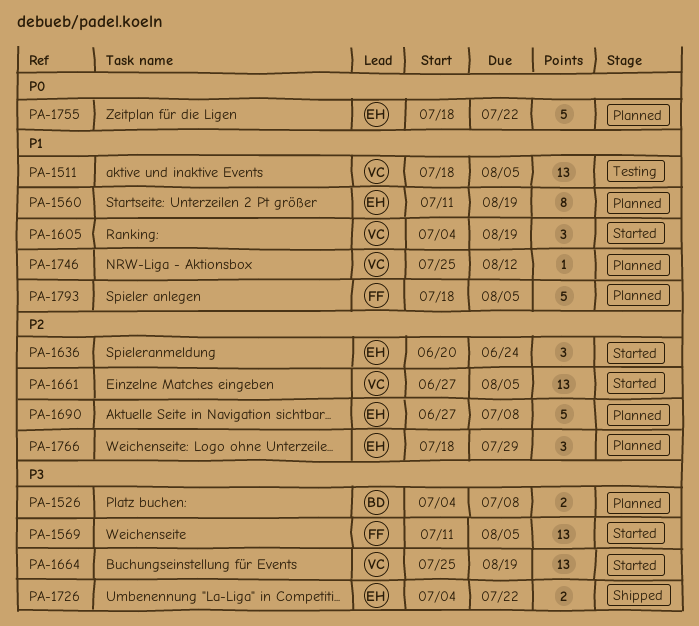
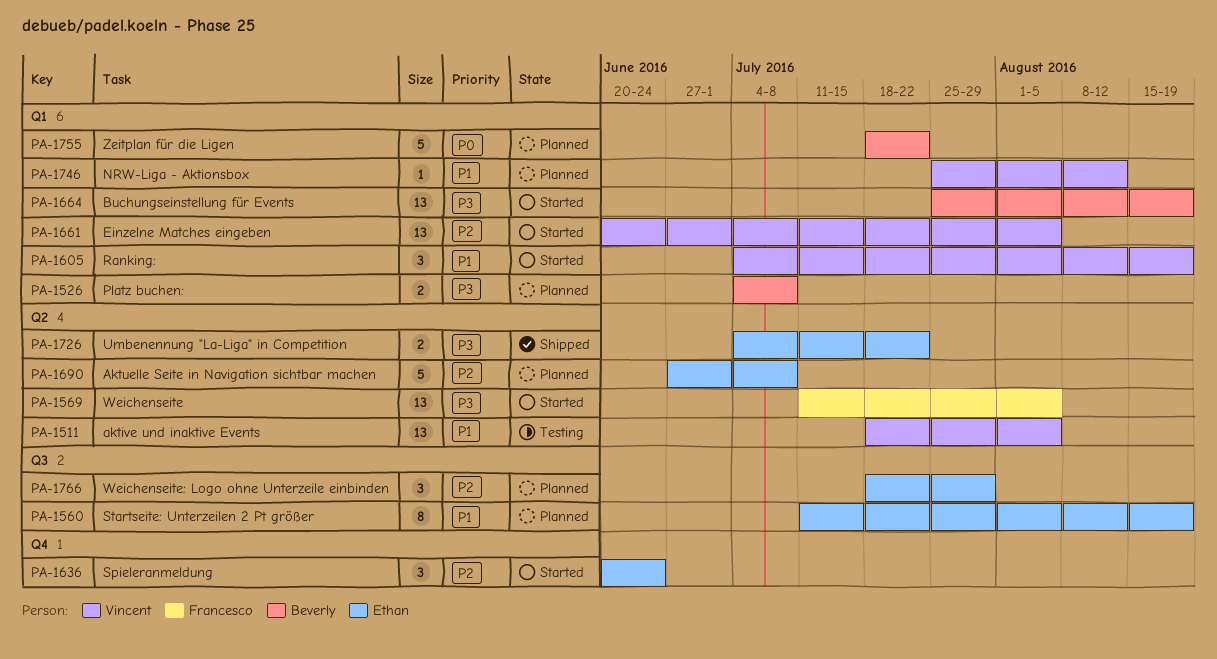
PA-1661, start: Jun 27 -> Jun 20
PA-1664, owner: Vincent -> Beverly
PA-1755, owner: Ethan -> Beverly
PA-1793: present -> none

